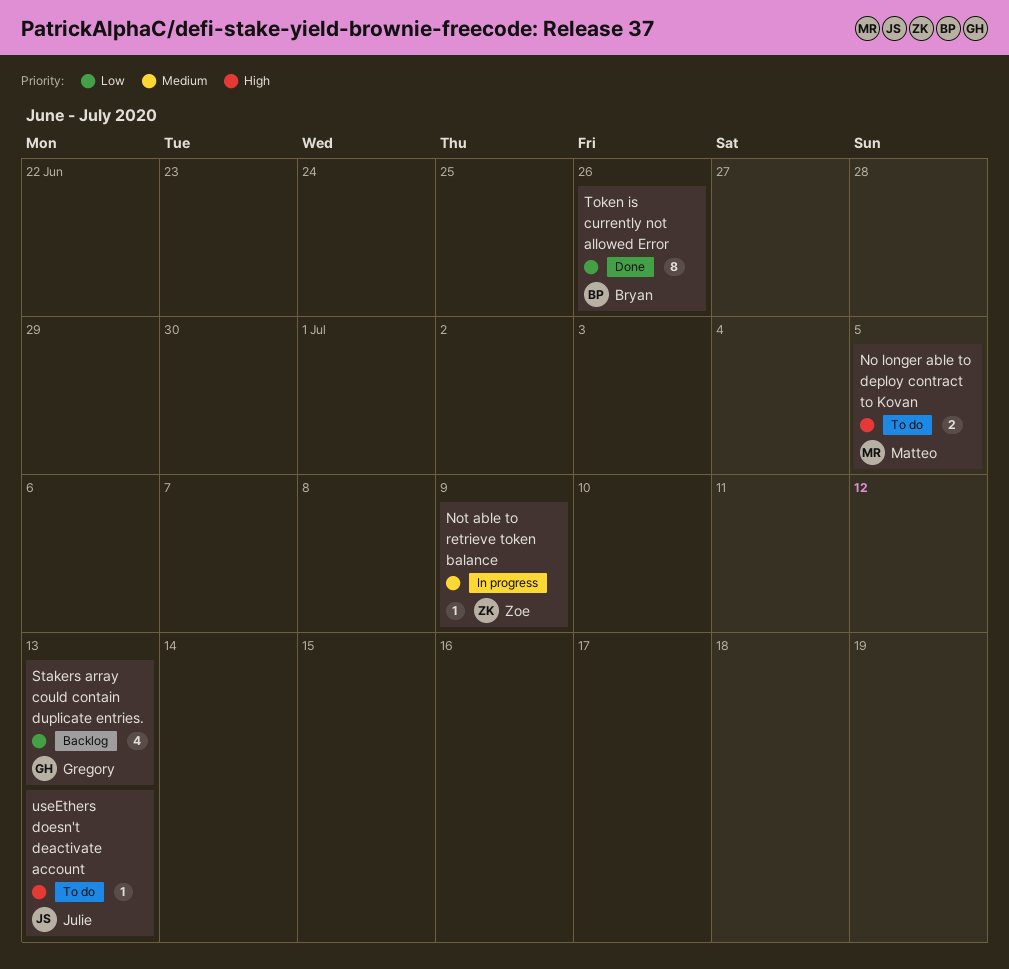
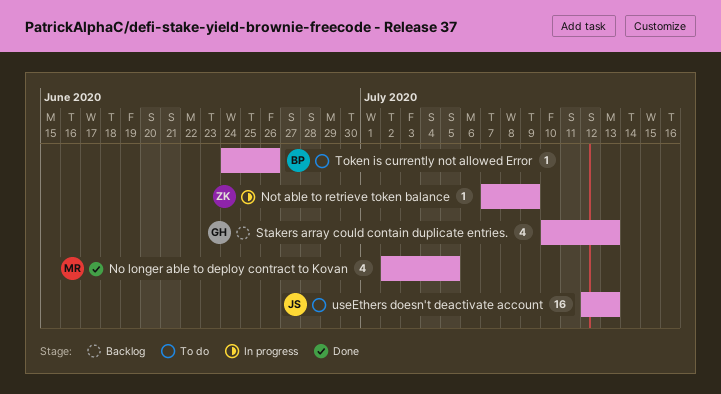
No longer able to deploy contract to Kovan, status: To do -> Done
No longer able to deploy contract to Kovan, estimate: 2 -> 4
Token is currently not allowed Error, status: Done -> To do
Token is currently not allowed Error, estimate: 8 -> 1
useEthers doesn't deactivate account, estimate: 1 -> 16

